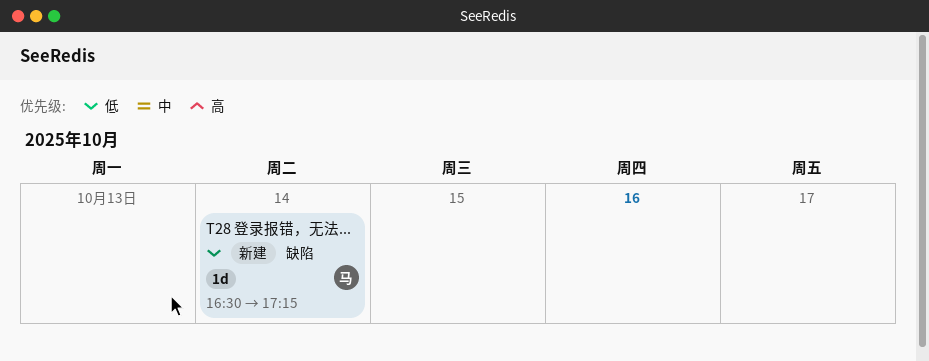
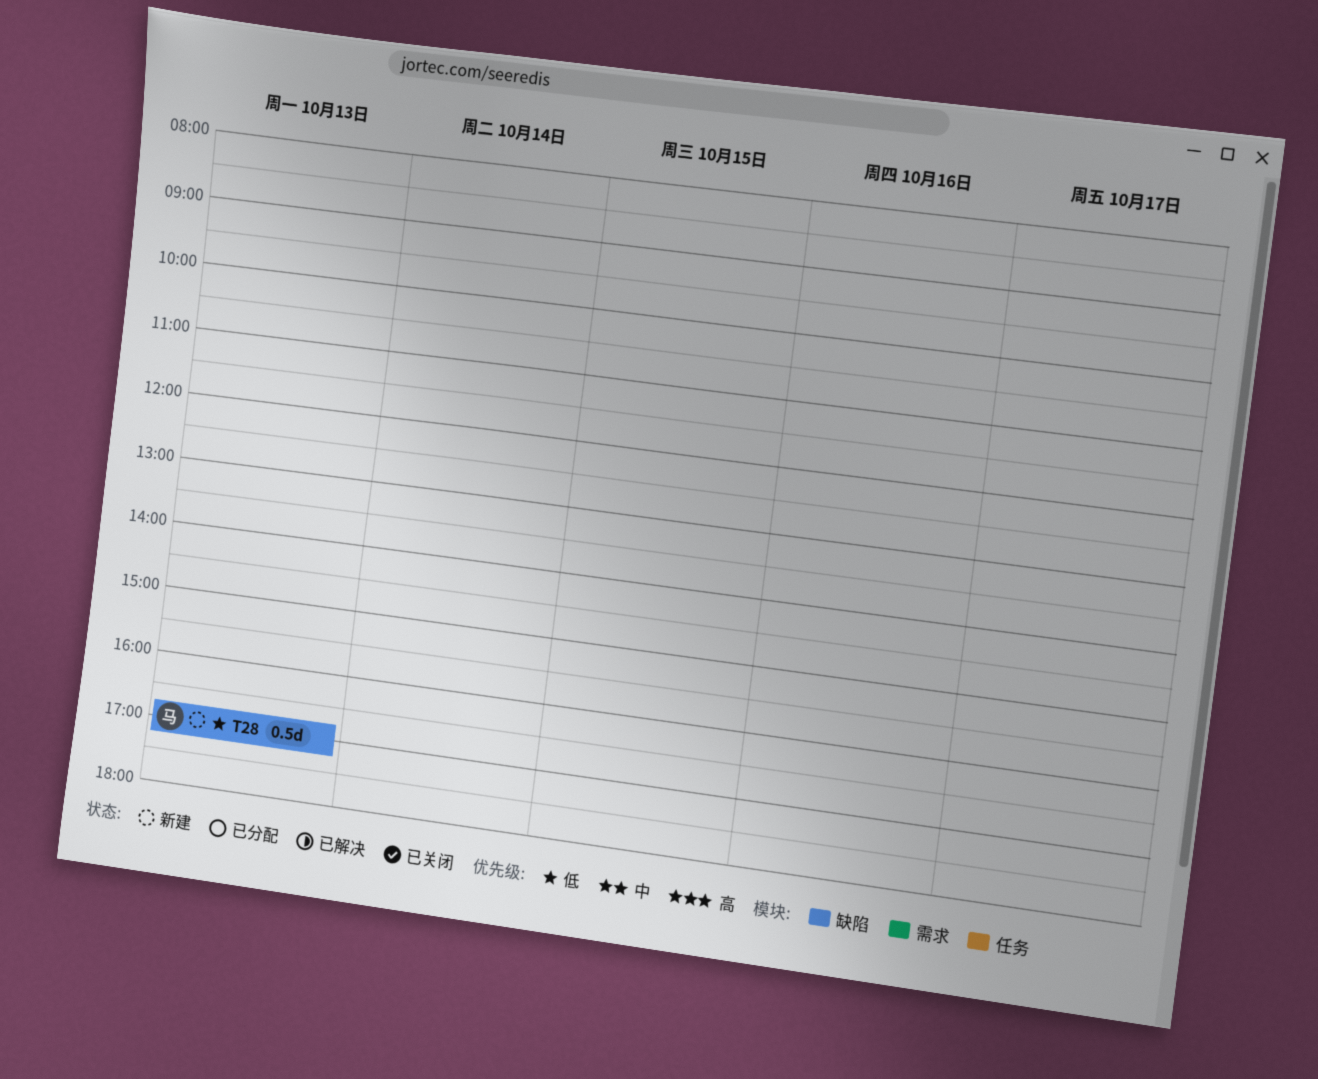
T28, estimate: 1d -> 0.5d
T28, day: Oct 14 -> Oct 13
T28, begins: 16:30 -> 16:45

